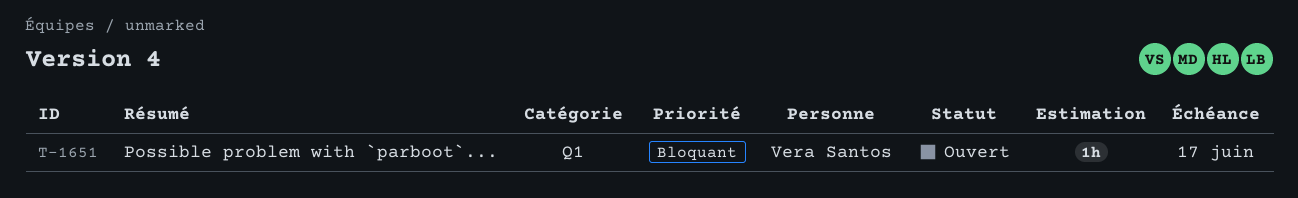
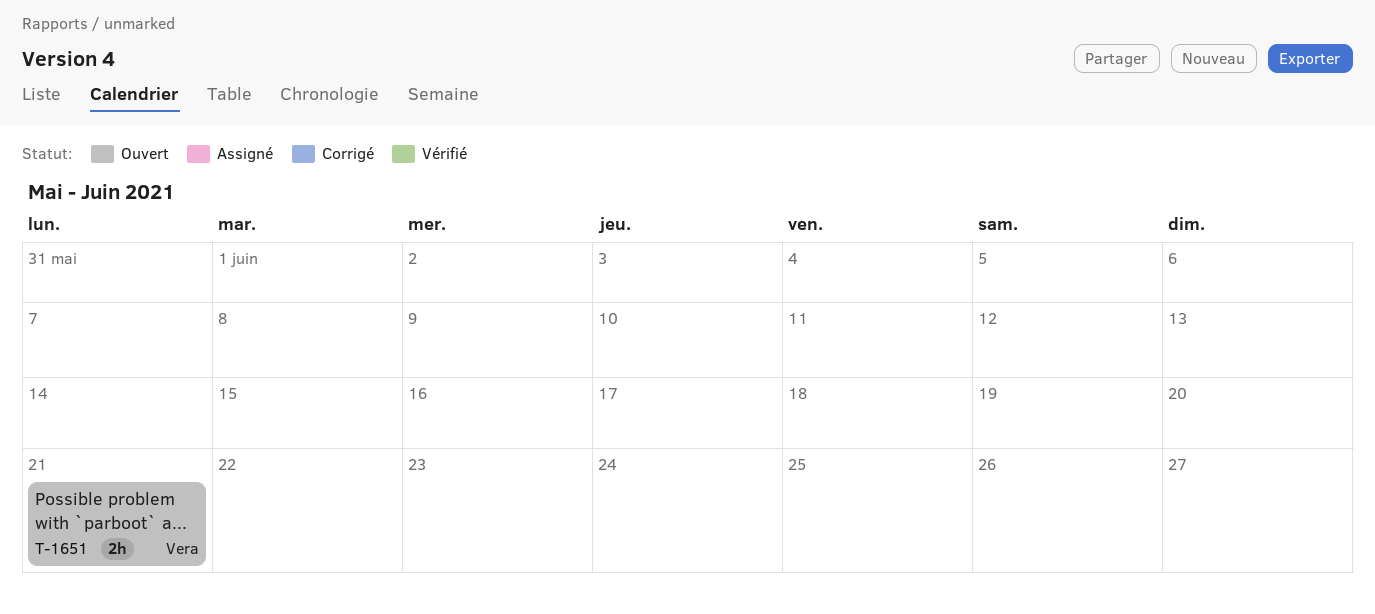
T-1651, estimate: 1h -> 2h
T-1651, due: Jun 17 -> Jun 21

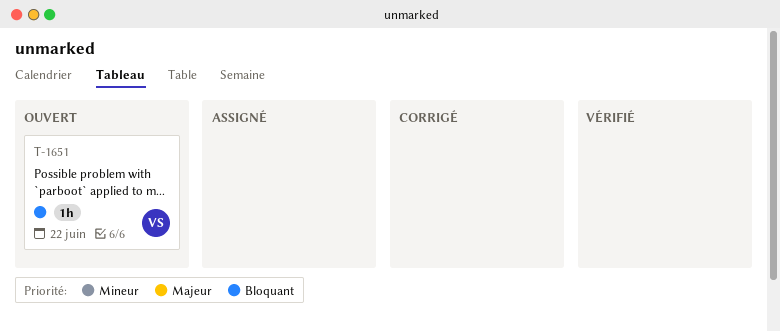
T-1651, estimate: 2h -> 1h
T-1651, due: Jun 21 -> Jun 22

